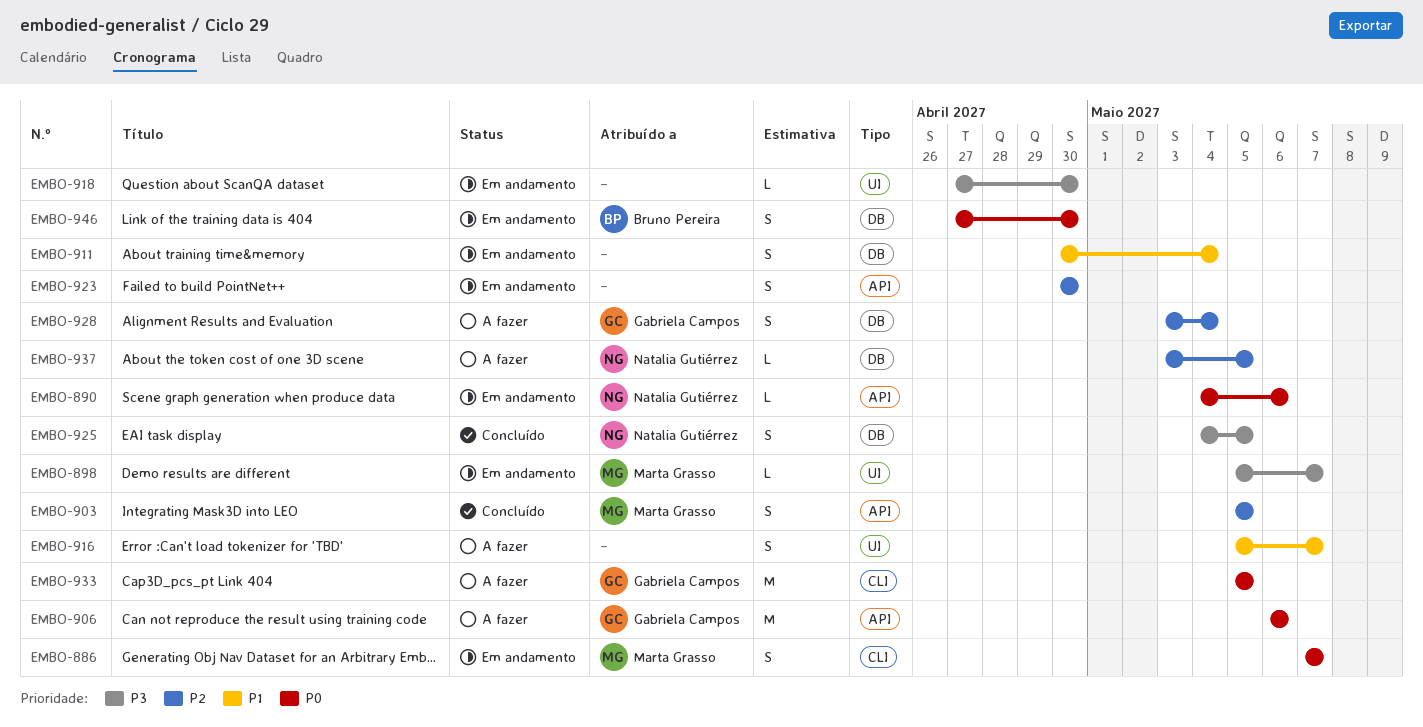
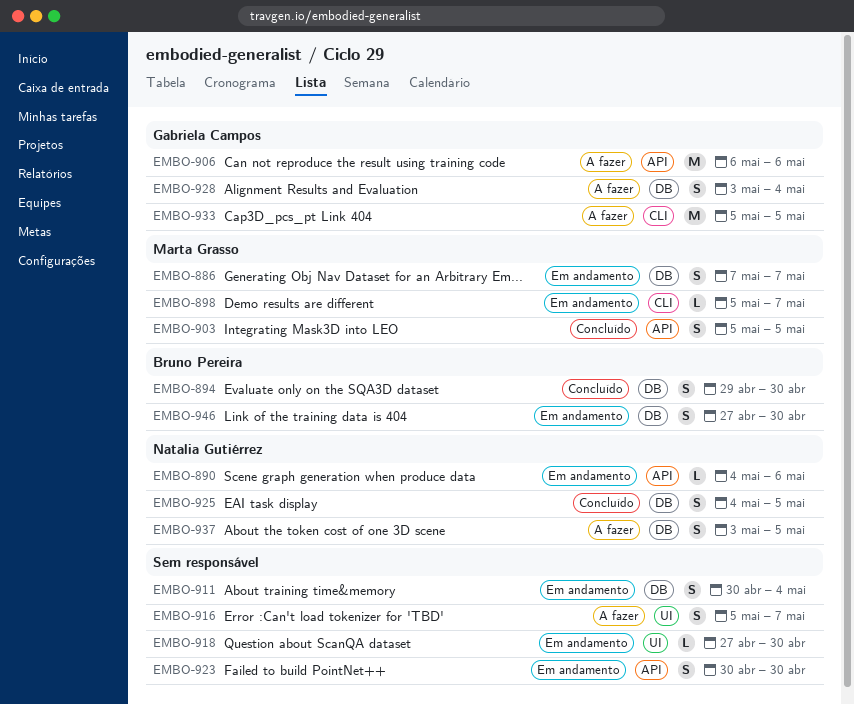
EMBO-886, label: CLI -> DB
EMBO-894: none -> present
EMBO-898, label: UI -> CLI
EMBO-937, estimate: L -> S

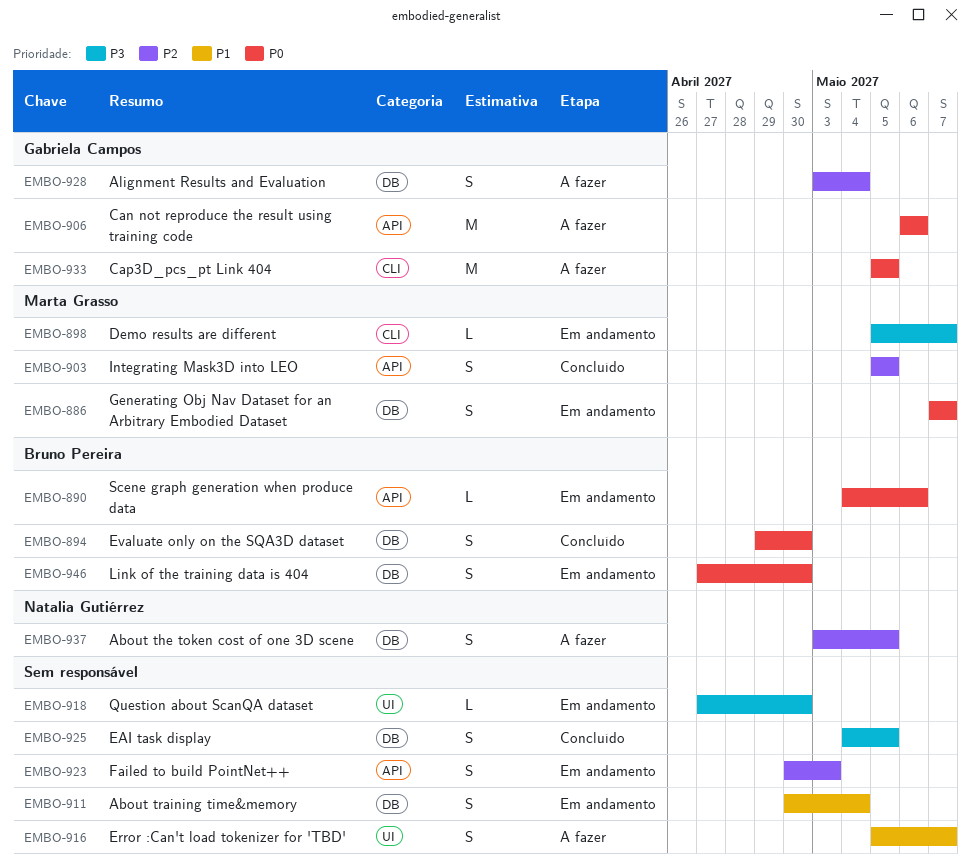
EMBO-890, owner: Natalia Gutiérrez -> Bruno Pereira
EMBO-923, due: Apr 30 -> May 3
EMBO-925, owner: Natalia Gutiérrez -> none

